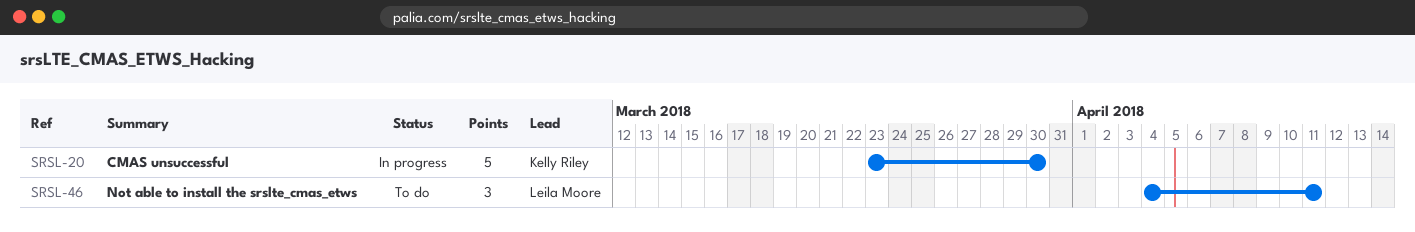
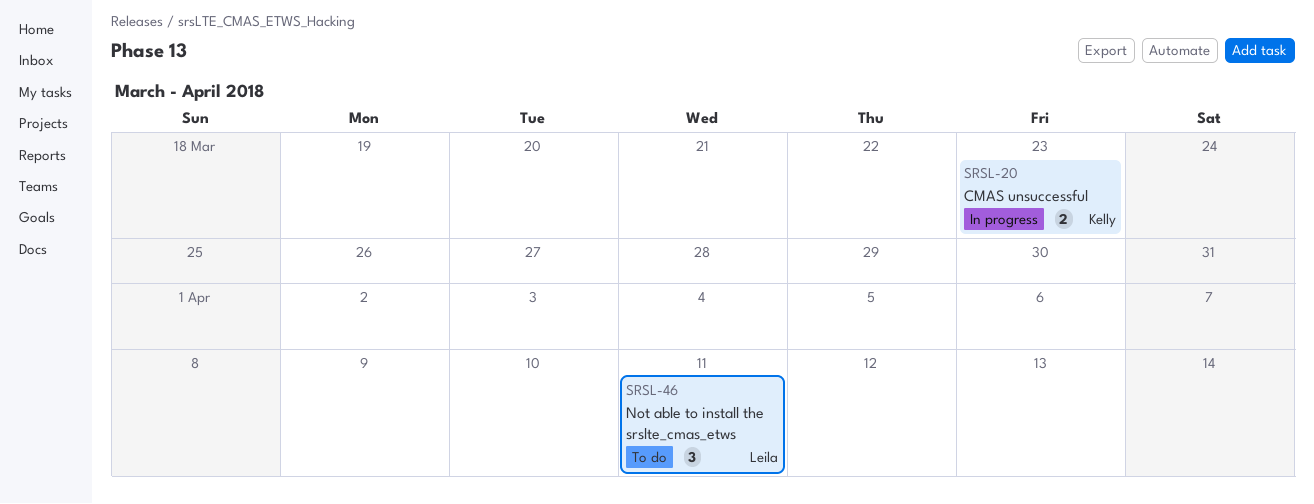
SRSL-20, estimate: 5 -> 2
SRSL-20, due: Mar 30 -> Mar 23

